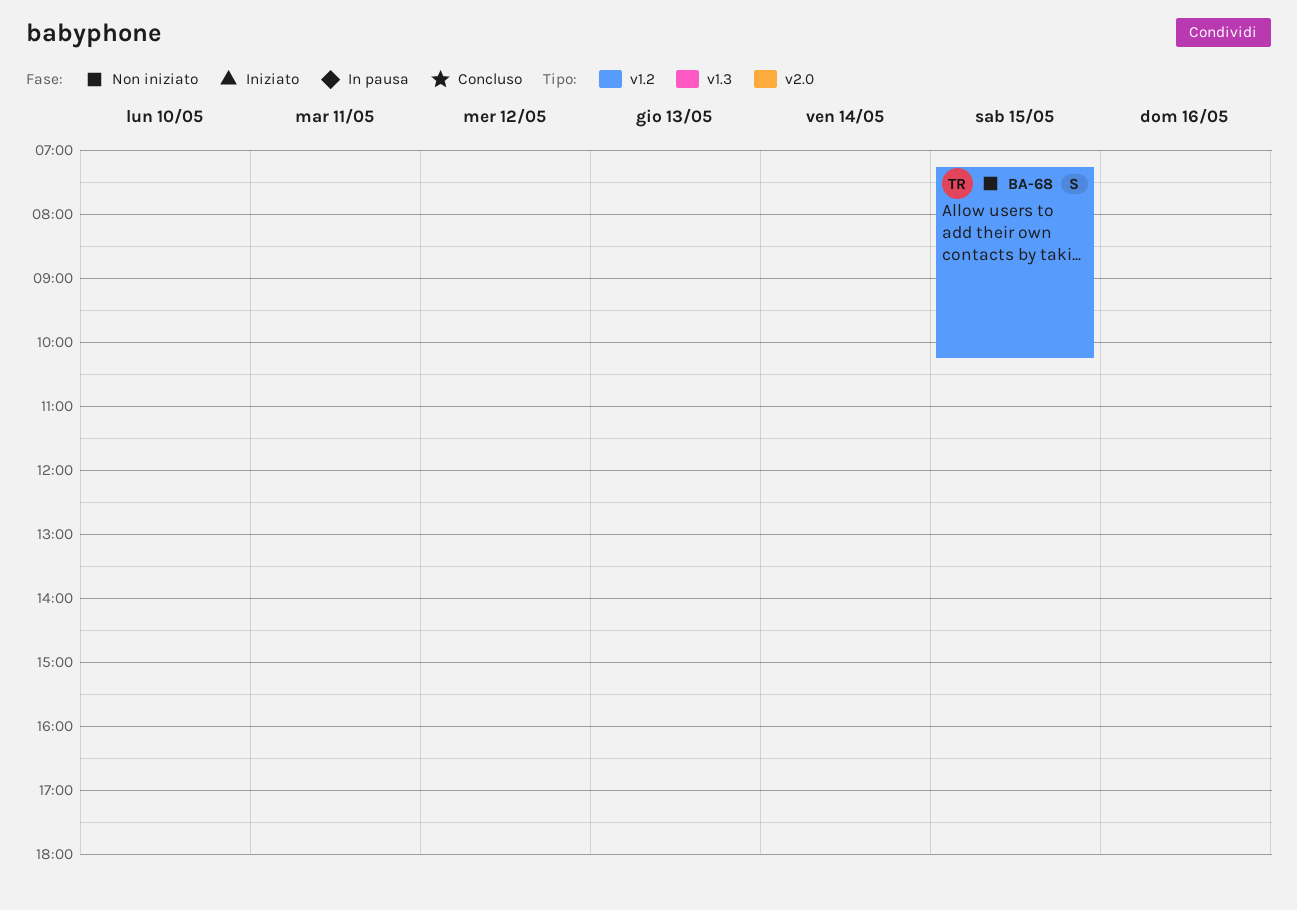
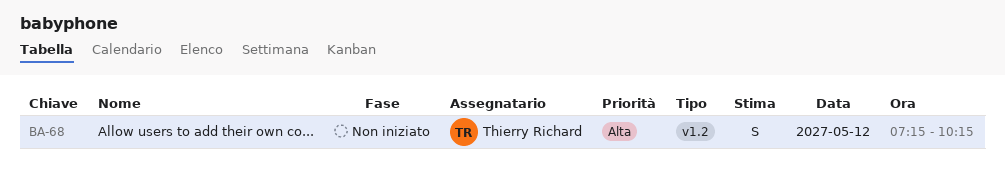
BA-68, day: May 15 -> May 12

